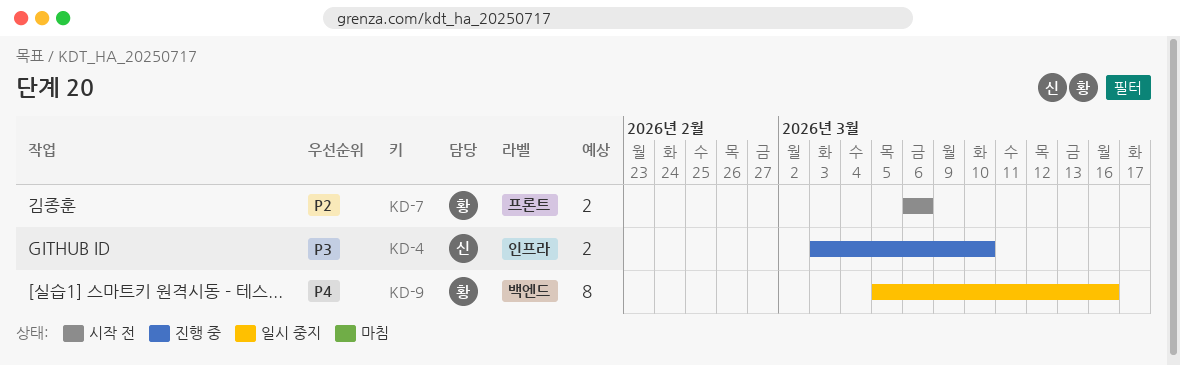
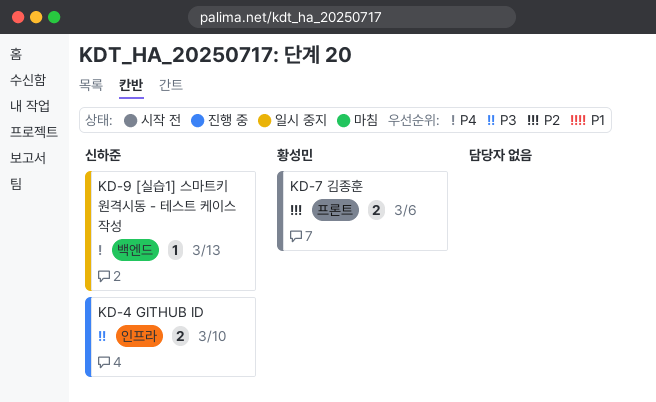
KD-9, owner: 황성민 -> 신하준
KD-9, estimate: 8 -> 1
KD-9, due: Mar 16 -> Mar 13

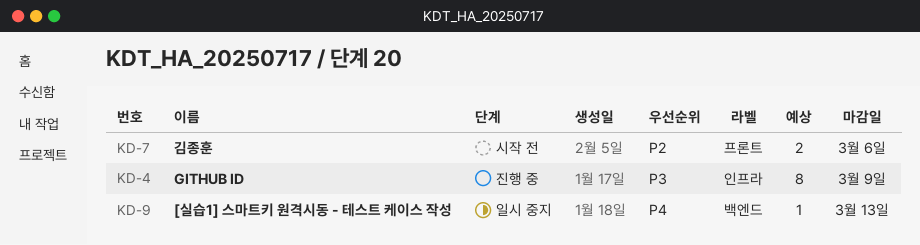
KD-4, estimate: 2 -> 8
KD-4, due: Mar 10 -> Mar 9

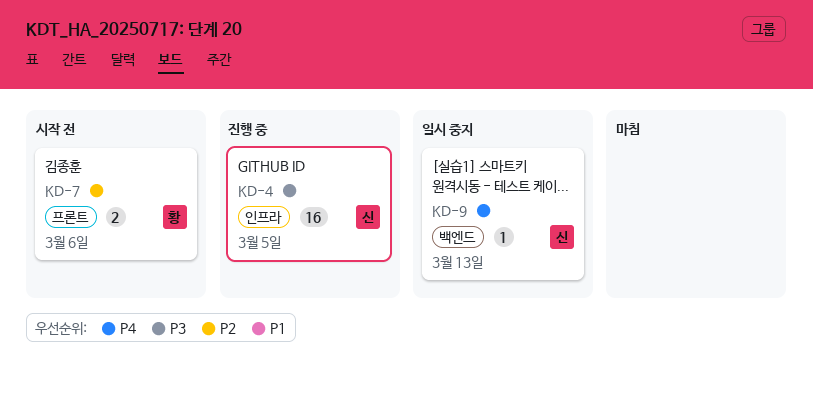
KD-4, estimate: 8 -> 16
KD-4, due: Mar 9 -> Mar 5

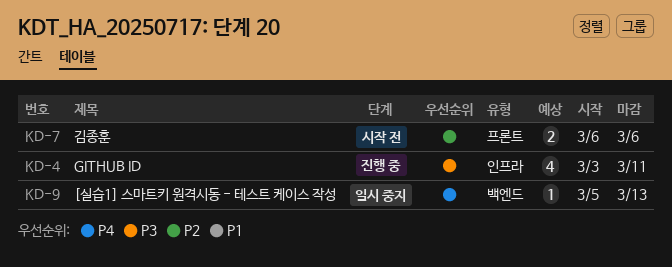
KD-4, estimate: 16 -> 4
KD-4, due: Mar 5 -> Mar 11

